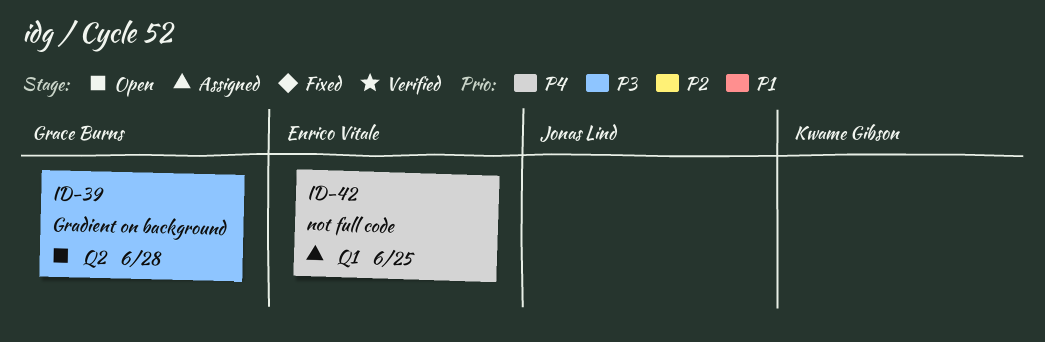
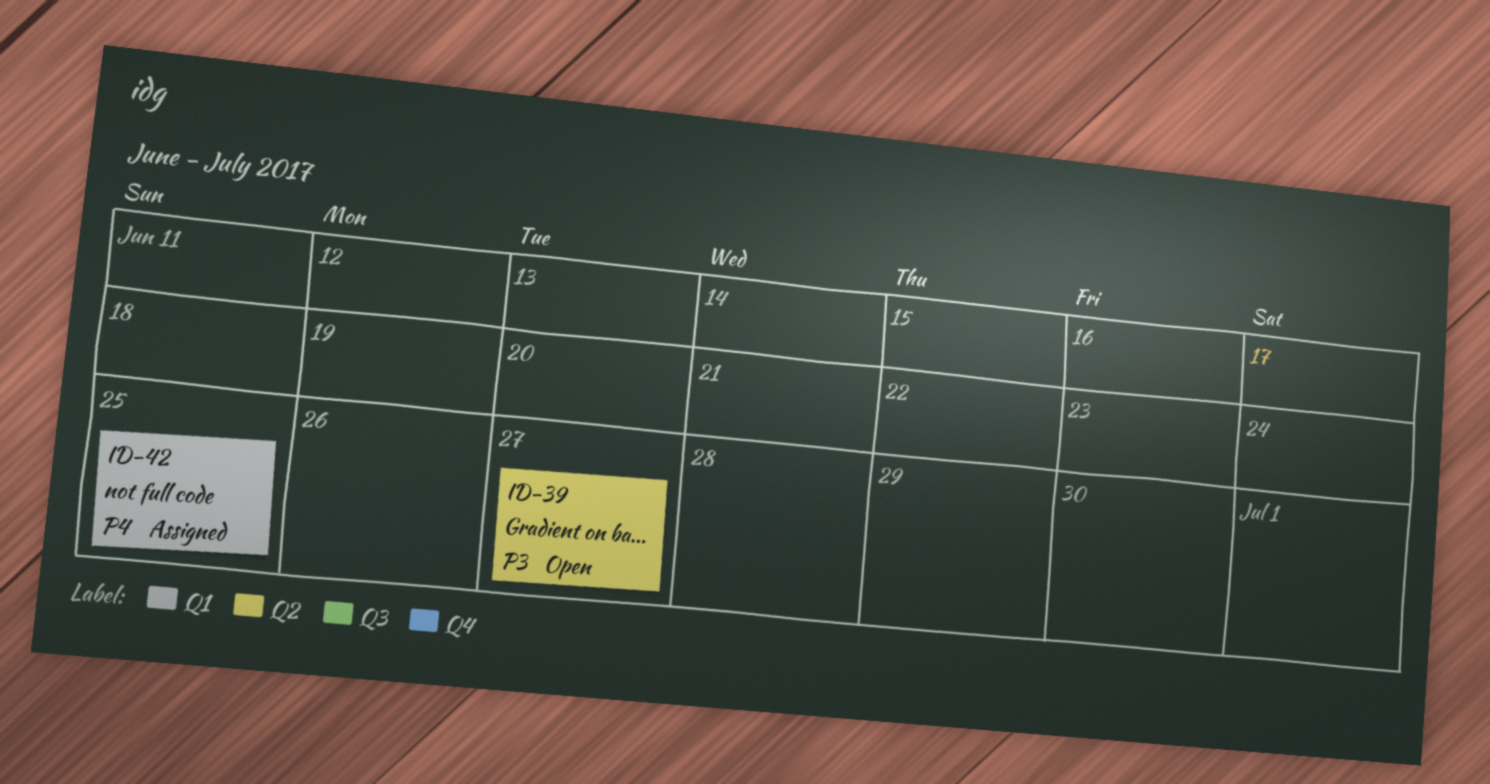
ID-39, due: Jun 28 -> Jun 27

